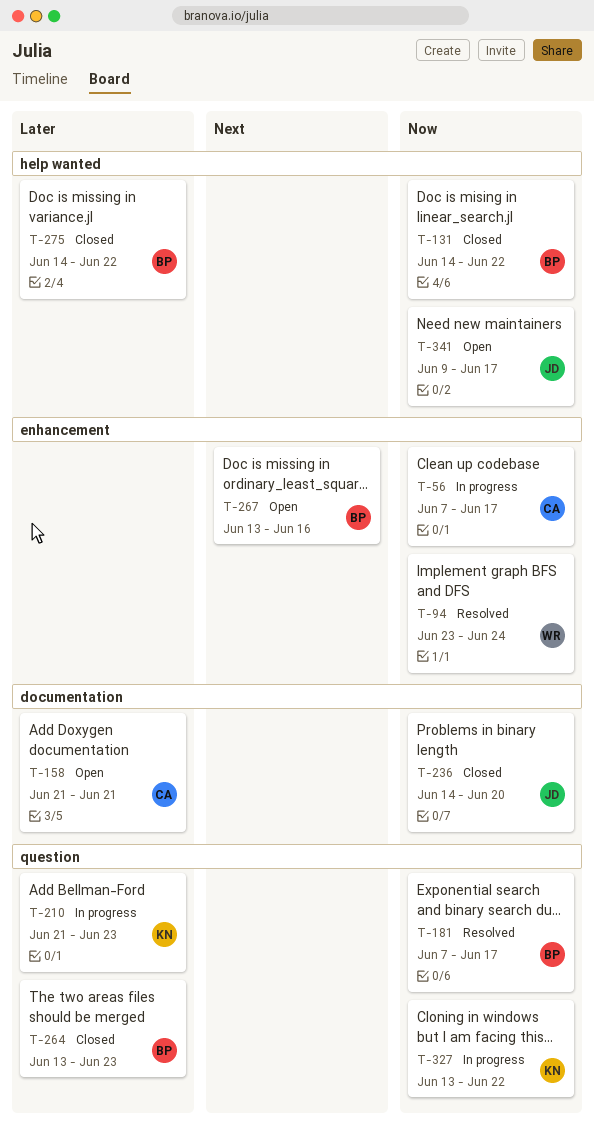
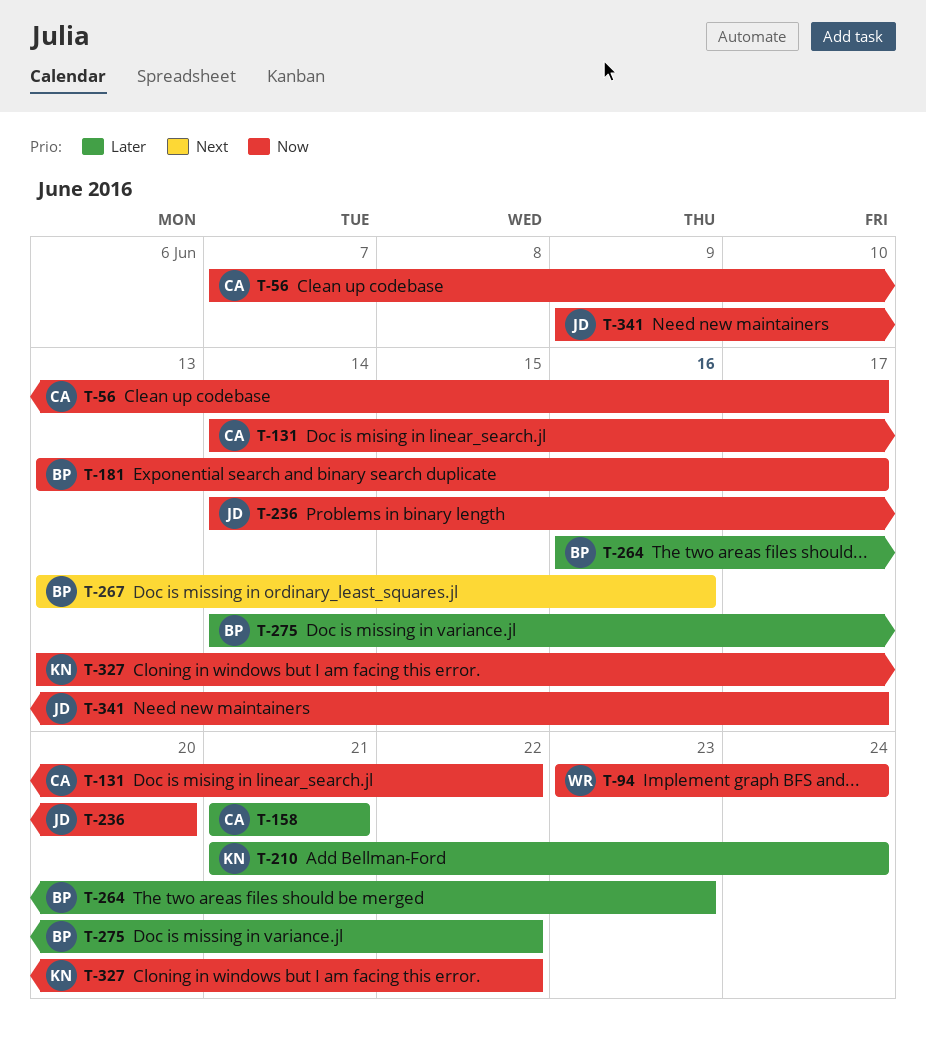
T-131, owner: BP -> CA
T-181, start: Jun 7 -> Jun 13
T-210, due: Jun 23 -> Jun 24
T-264, start: Jun 13 -> Jun 16

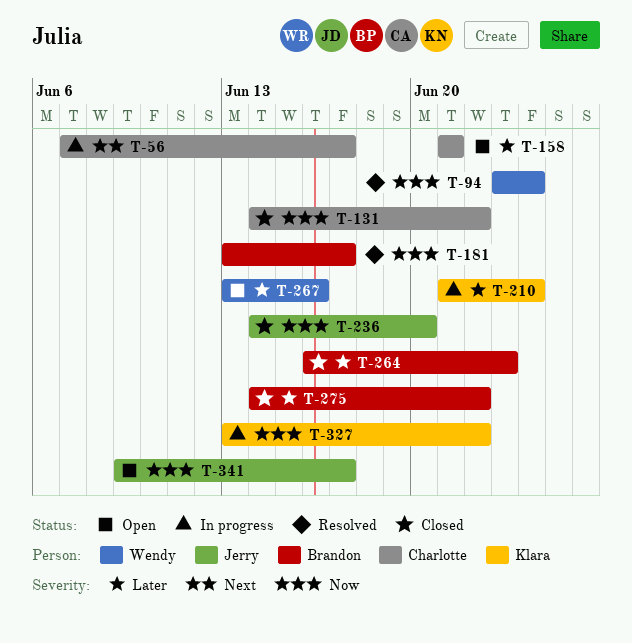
T-56, priority: Now -> Next
T-267, owner: Brandon -> Wendy
T-267, priority: Next -> Later

